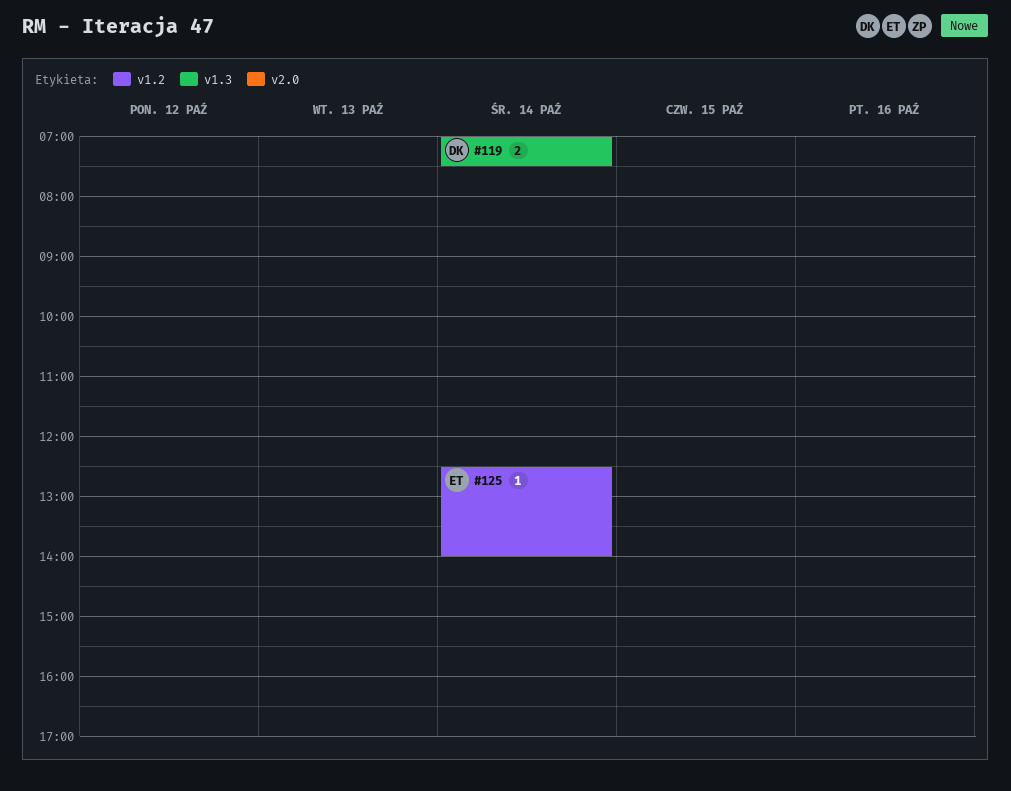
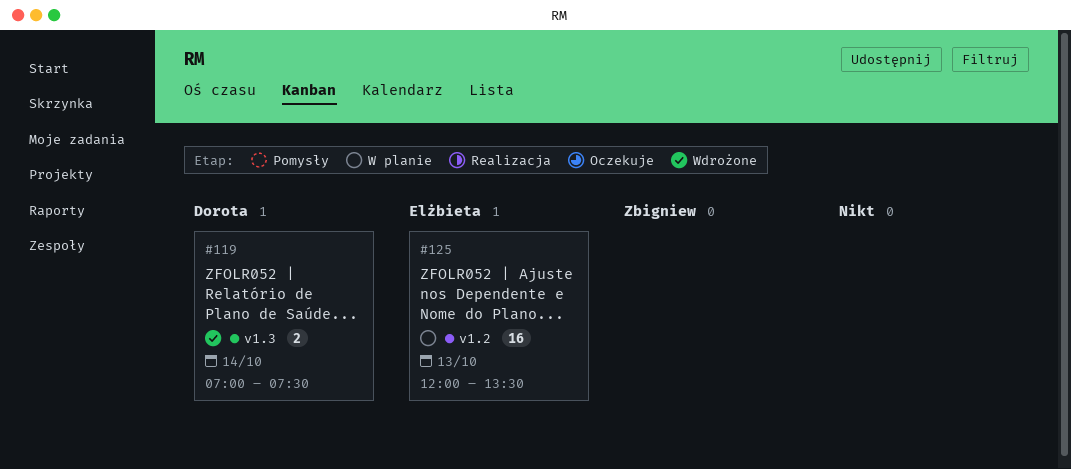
#125, estimate: 1 -> 16
#125, day: Oct 14 -> Oct 13
#125, begins: 12:30 -> 12:00
#125, ends: 14:00 -> 13:30

